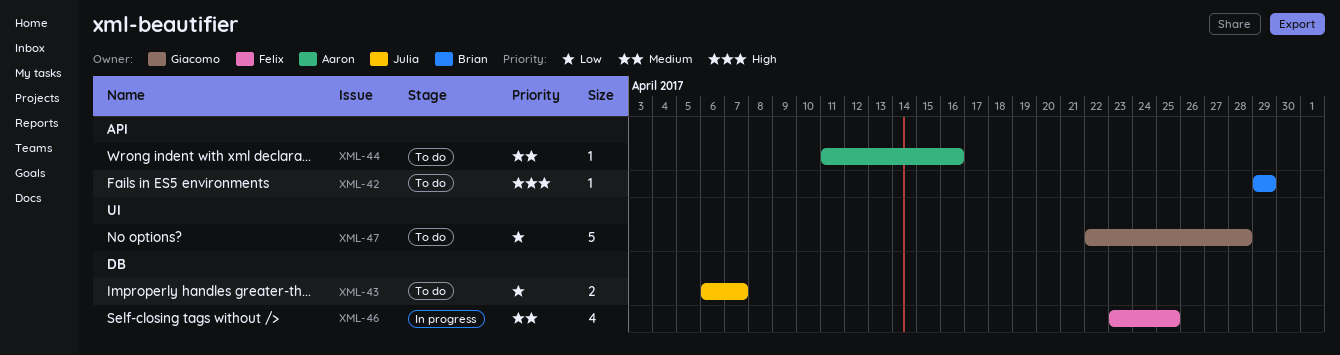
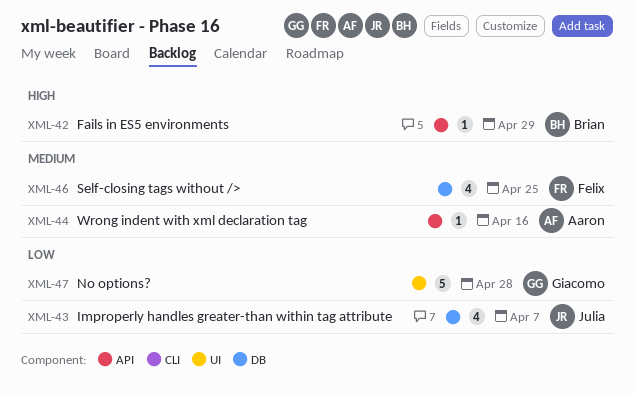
XML-43, estimate: 2 -> 4

